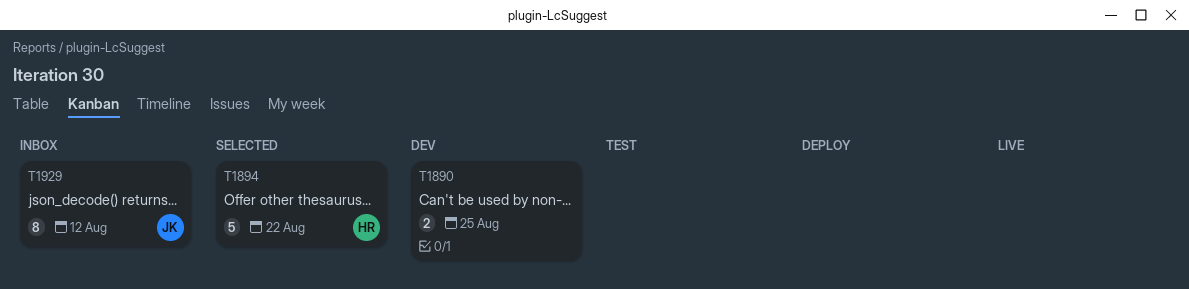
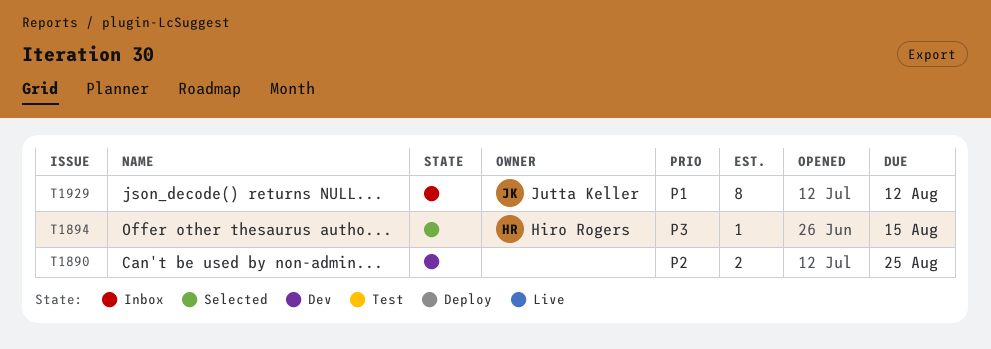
T1894, estimate: 5 -> 1
T1894, due: Aug 22 -> Aug 15

